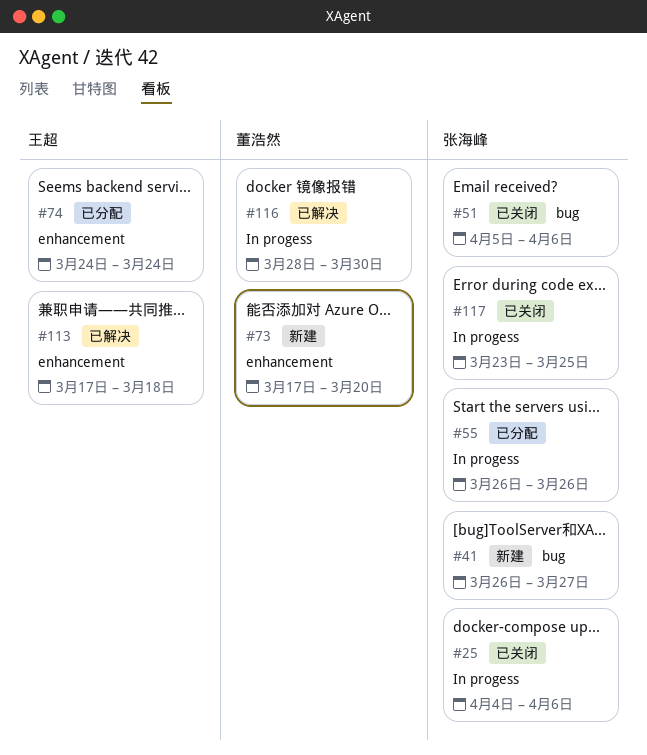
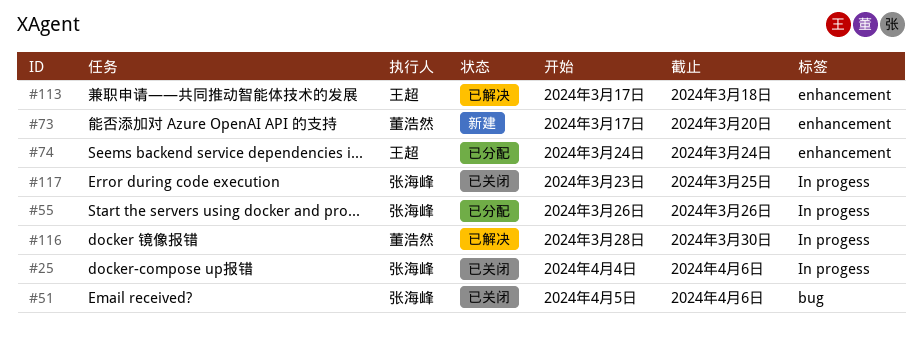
#41: present -> none

